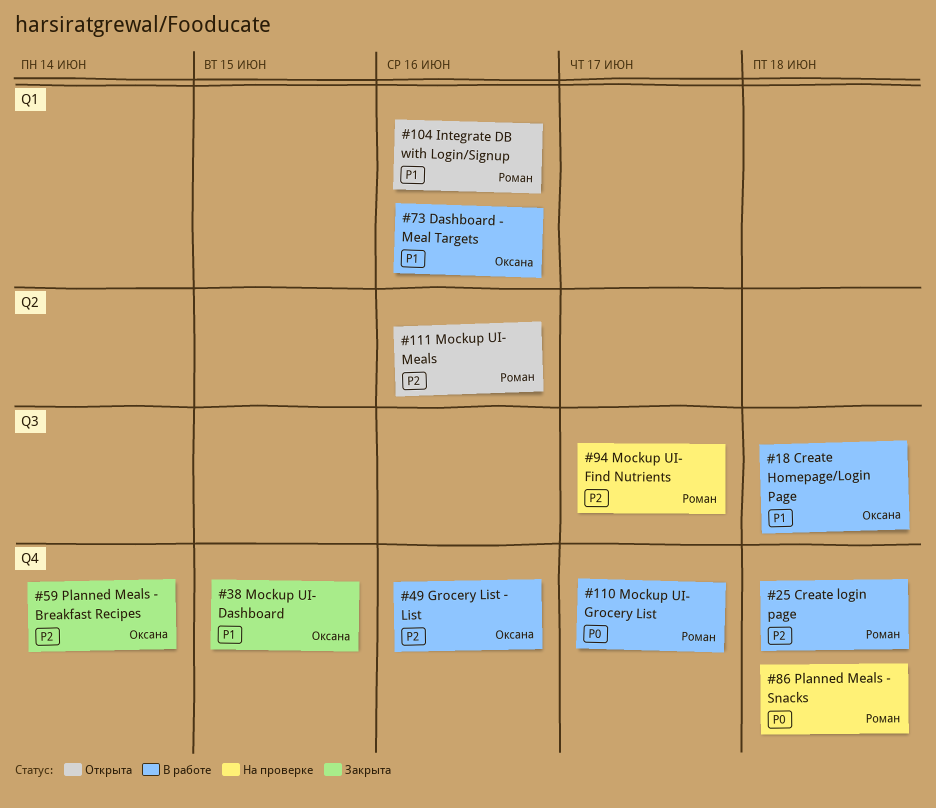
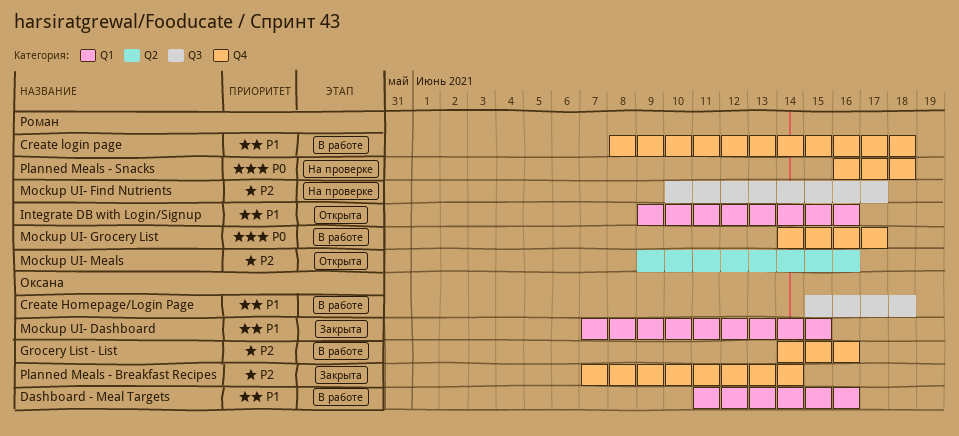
Create login page, priority: P2 -> P1
Mockup UI- Dashboard, label: Q4 -> Q1

